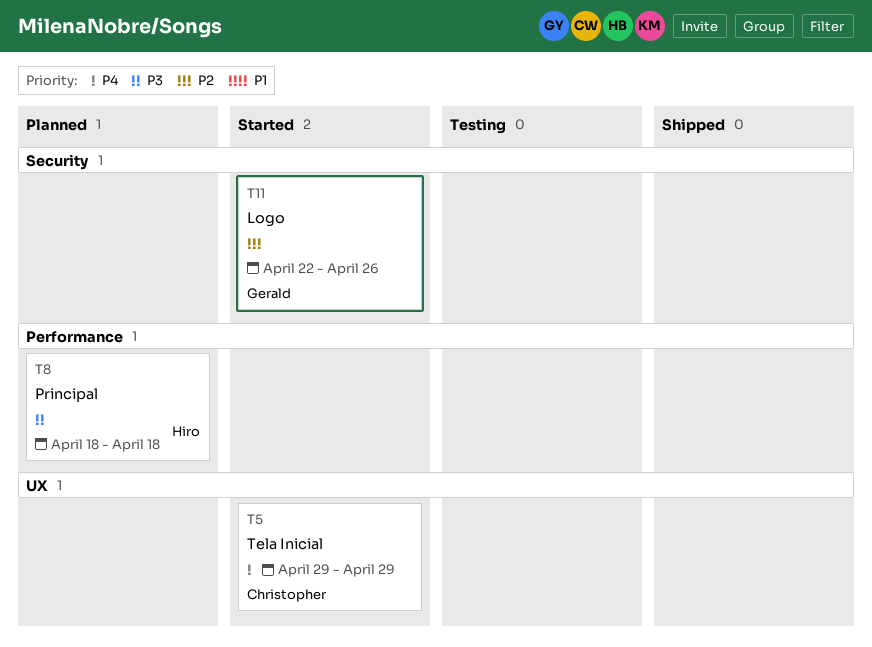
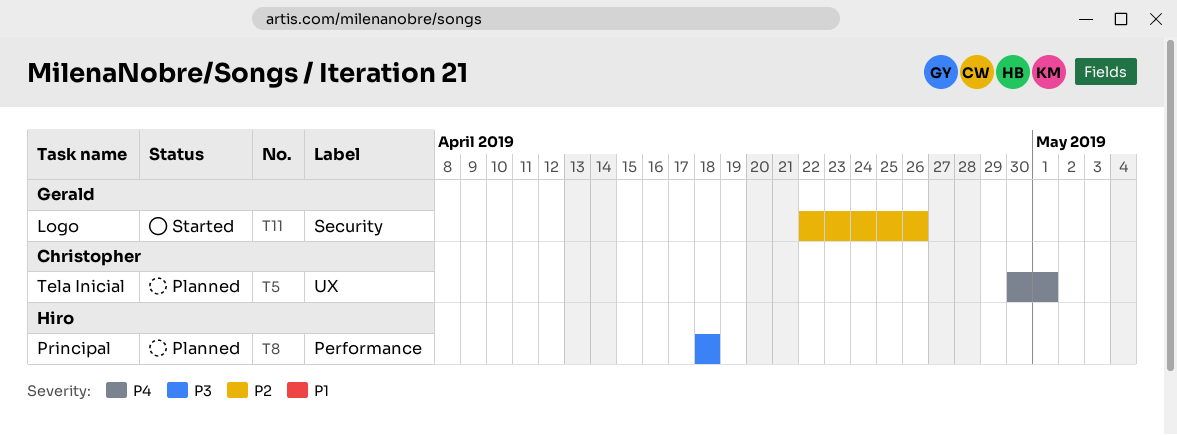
T5, status: Started -> Planned
T5, start: Apr 29 -> Apr 30
T5, due: Apr 29 -> May 1

